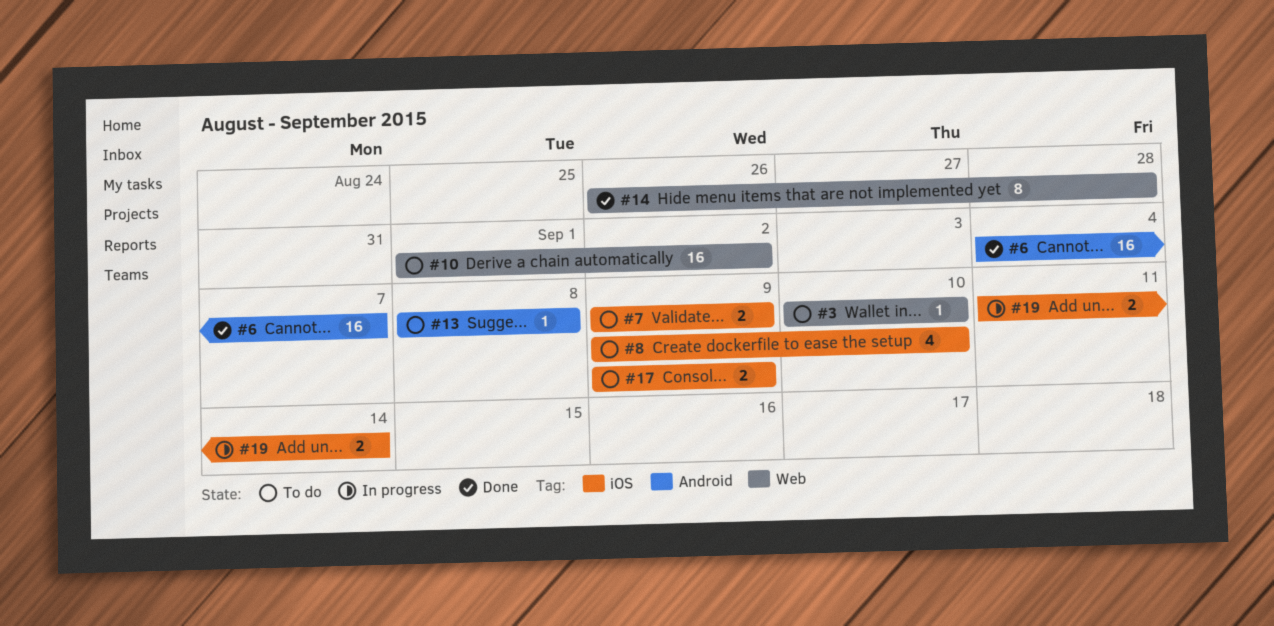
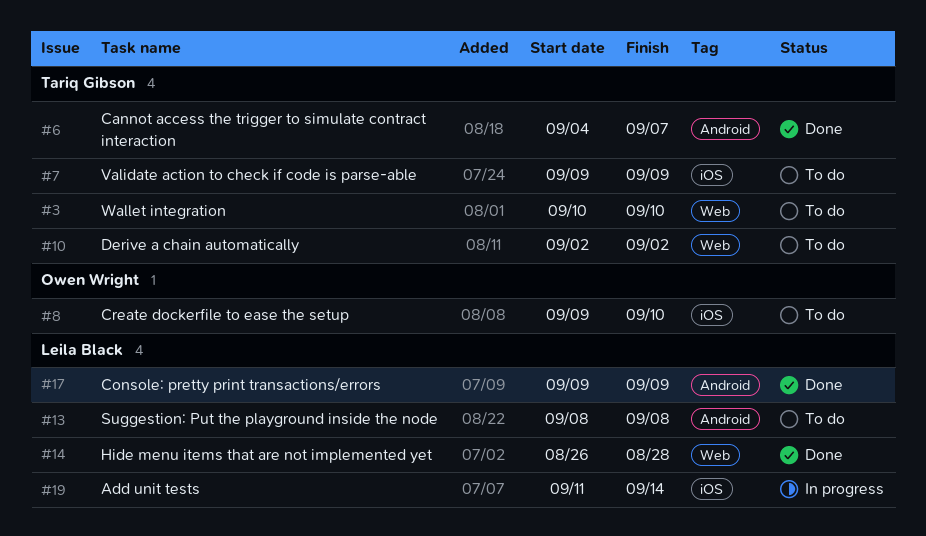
#10, start: Sep 1 -> Sep 2
#17, status: To do -> Done
#17, label: iOS -> Android

